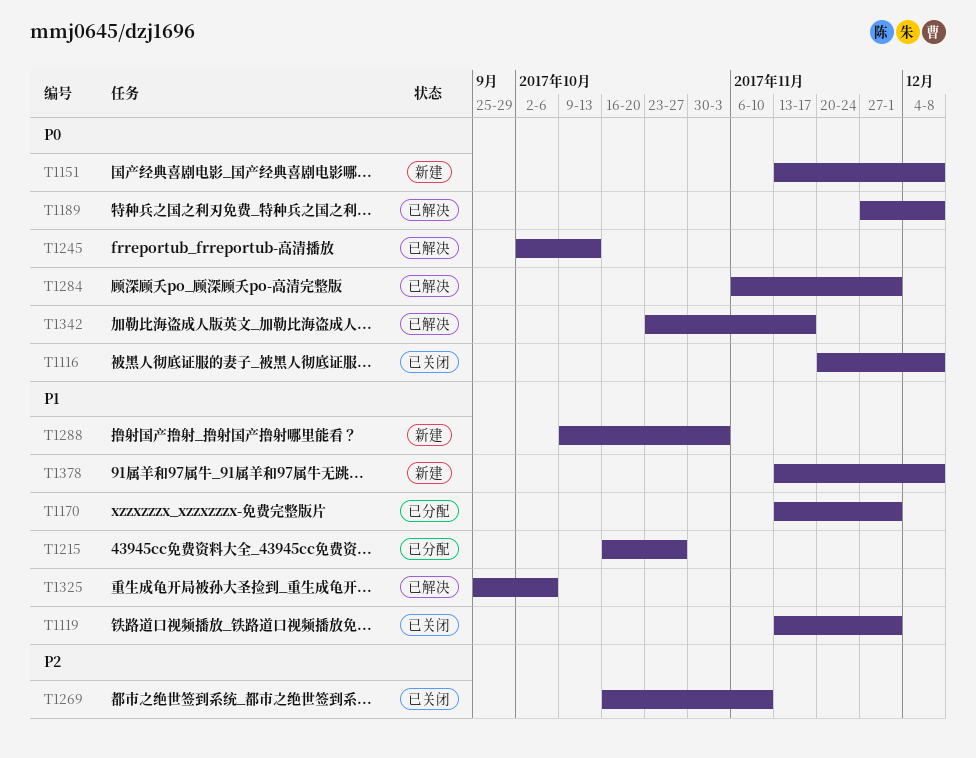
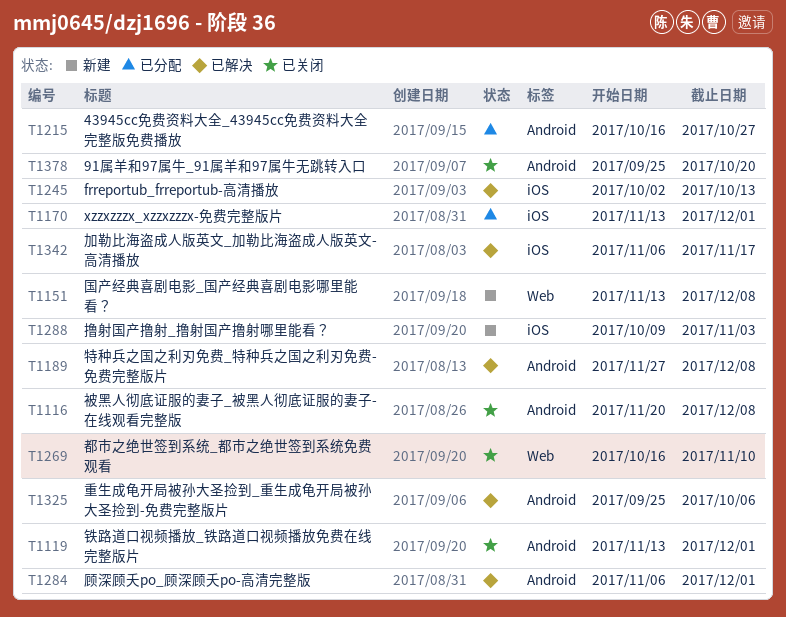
T1342, start: Oct 23 -> Nov 6
T1378, status: 新建 -> 已关闭
T1378, start: Nov 13 -> Sep 25
T1378, due: Dec 8 -> Oct 20

